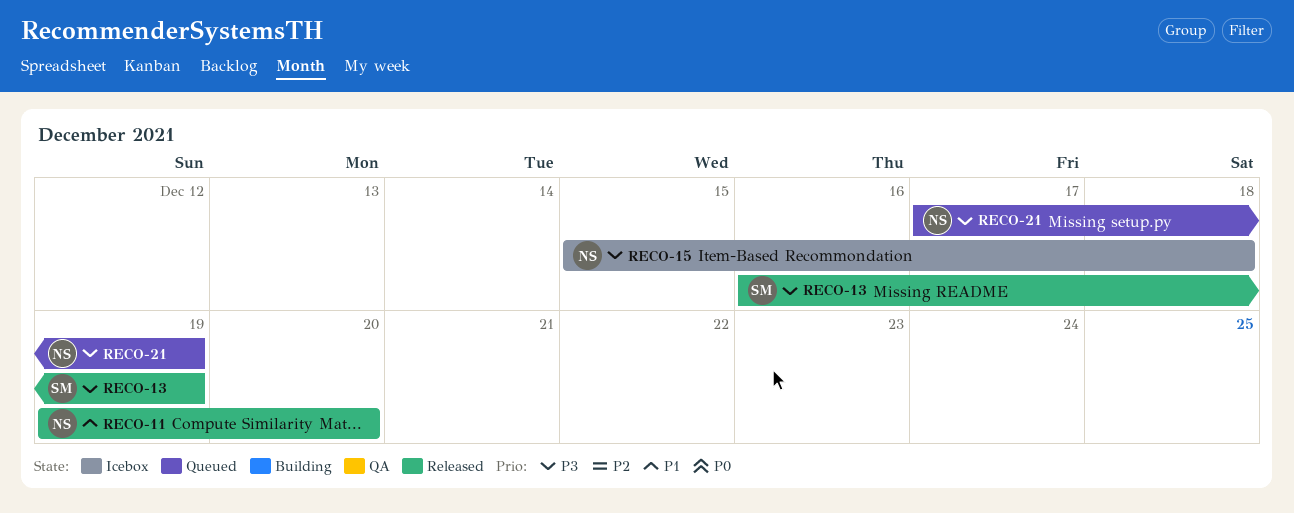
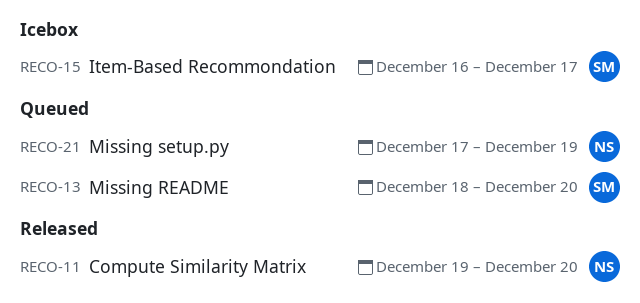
RECO-13, status: Released -> Queued
RECO-13, start: Dec 16 -> Dec 18
RECO-13, due: Dec 19 -> Dec 20
RECO-15, owner: NS -> SM
RECO-15, start: Dec 15 -> Dec 16
RECO-15, due: Dec 18 -> Dec 17

